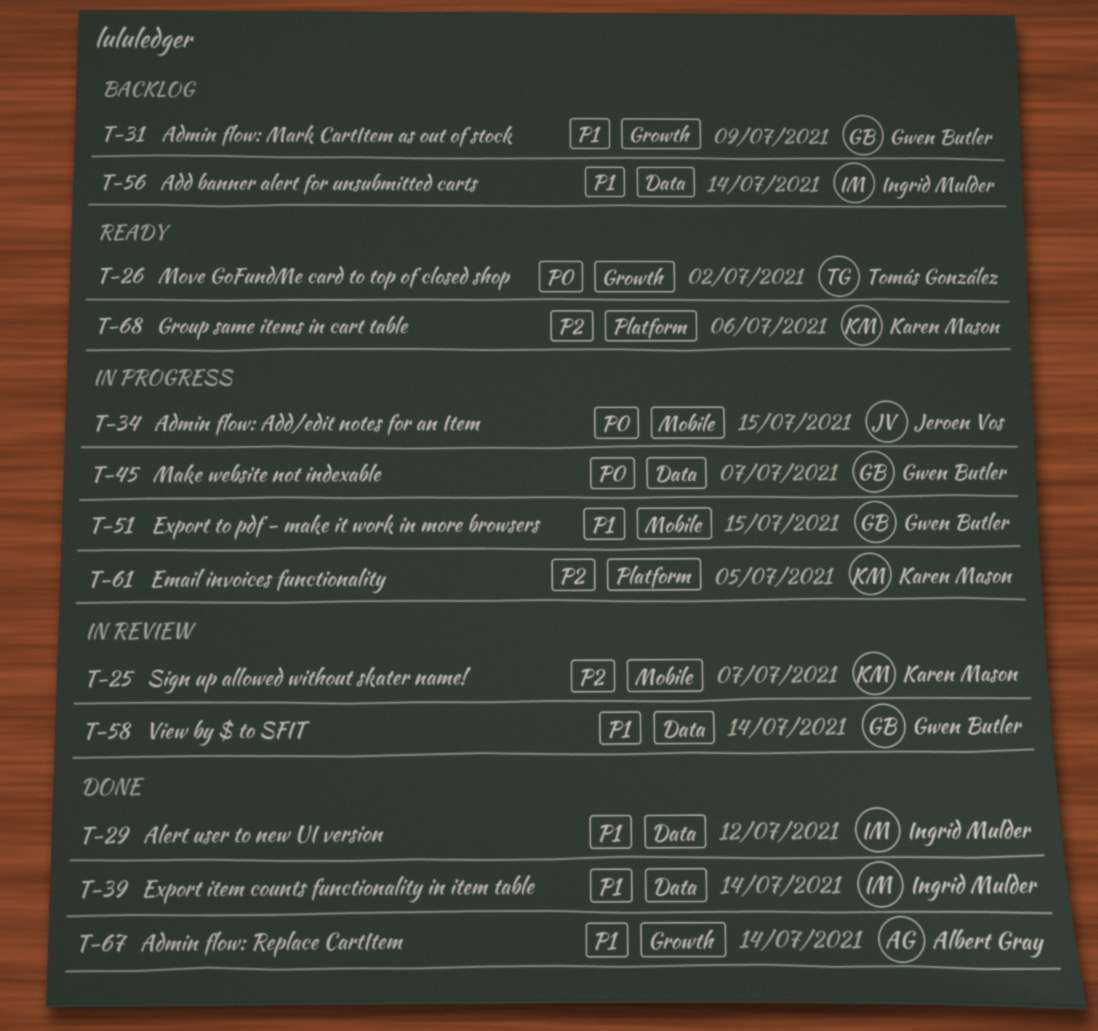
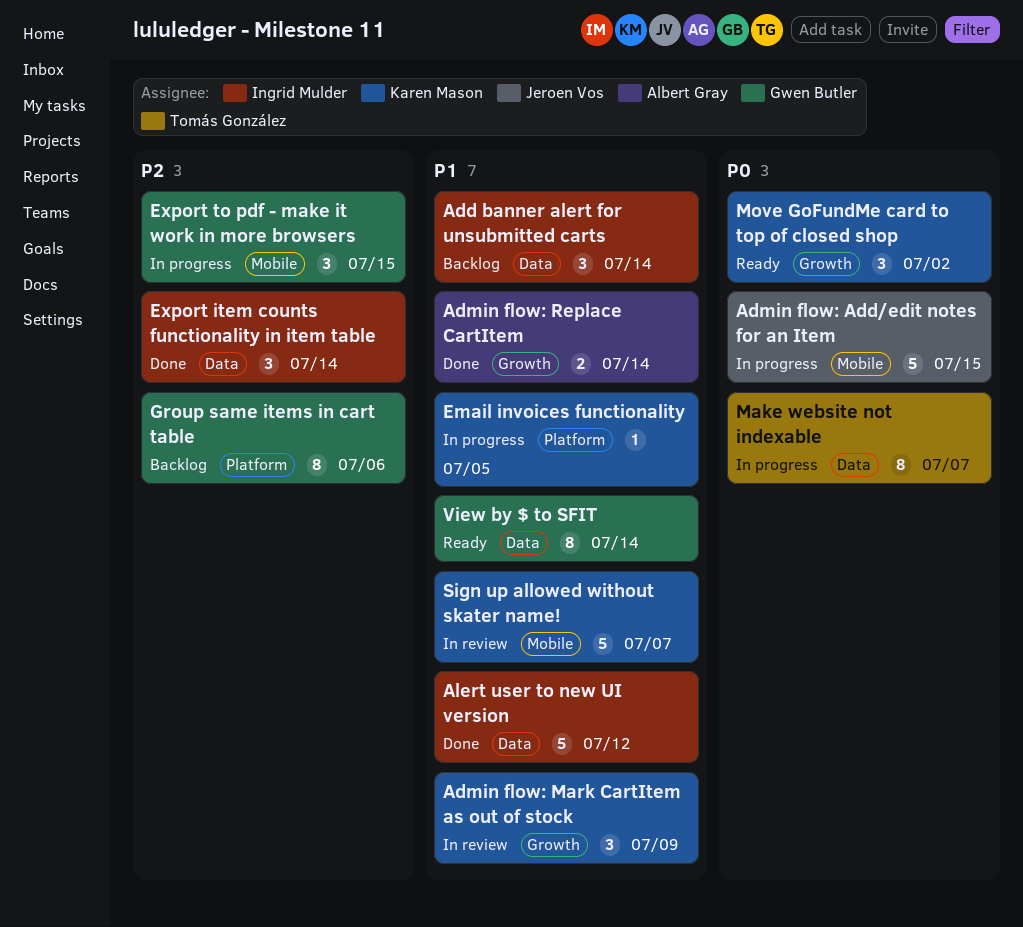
Admin flow: Mark CartItem as out of stock, status: Backlog -> In review
Admin flow: Mark CartItem as out of stock, owner: Gwen Butler -> Karen Mason
Email invoices functionality, priority: P2 -> P1
Export item counts functionality in item table, priority: P1 -> P2
Export to pdf - make it work in more browsers, priority: P1 -> P2
Group same items in cart table, status: Ready -> Backlog
Group same items in cart table, owner: Karen Mason -> Gwen Butler
Make website not indexable, owner: Gwen Butler -> Tomás González
Move GoFundMe card to top of closed shop, owner: Tomás González -> Karen Mason
Sign up allowed without skater name!, priority: P2 -> P1
View by $ to SFIT, status: In review -> Ready

